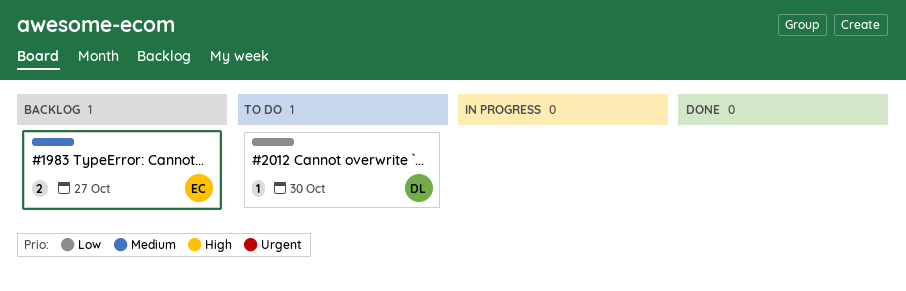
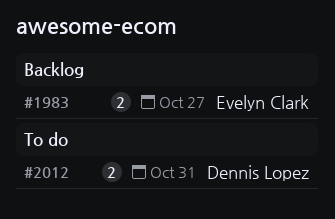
#2012, estimate: 1 -> 2
#2012, due: Oct 30 -> Oct 31

